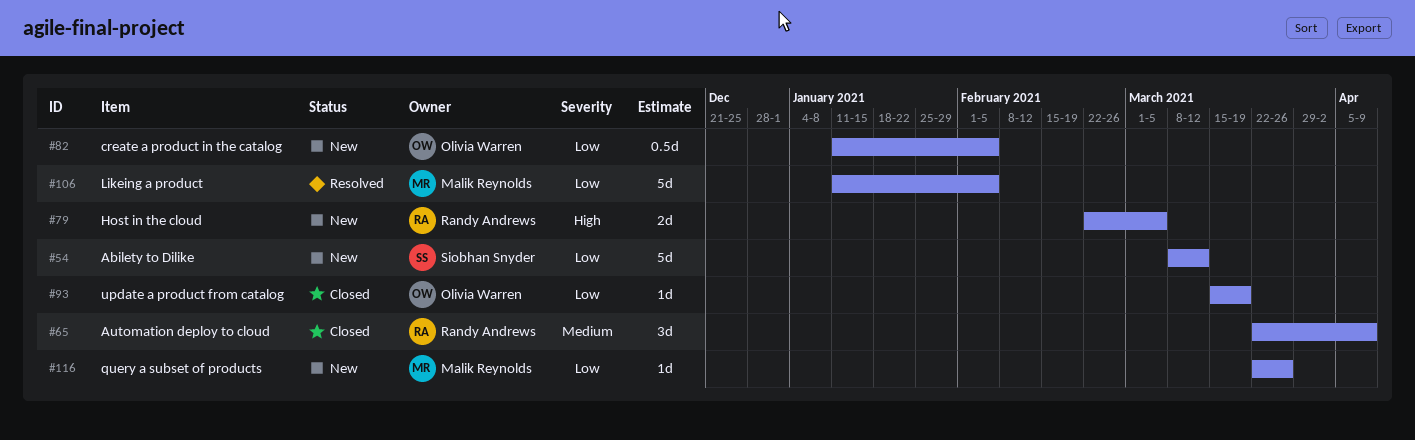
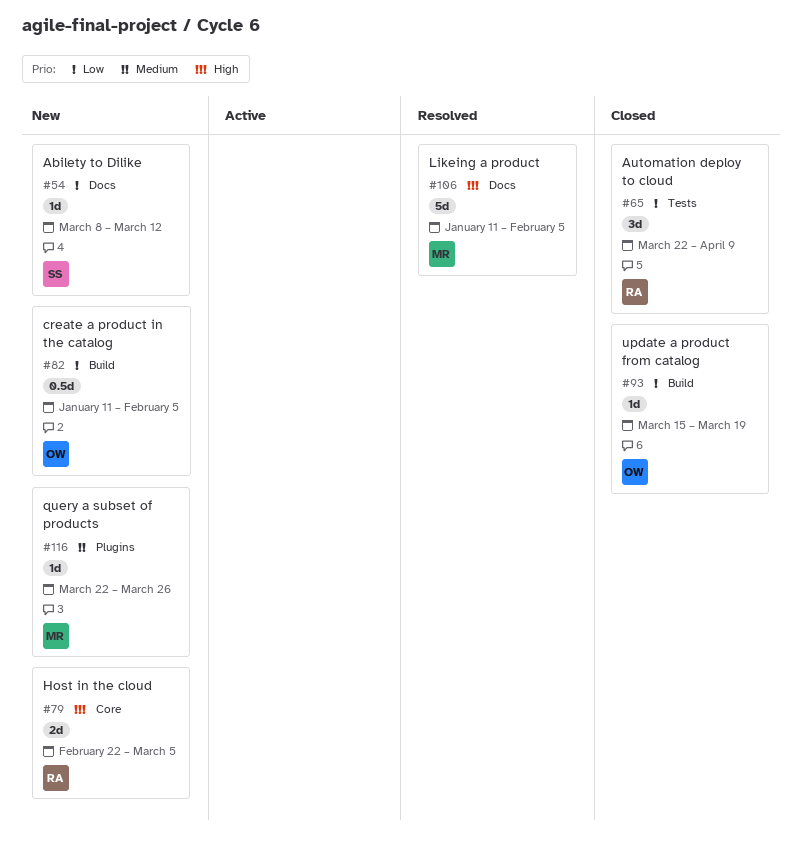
#54, estimate: 5d -> 1d
#65, priority: Medium -> Low
#106, priority: Low -> High
#116, priority: Low -> Medium

